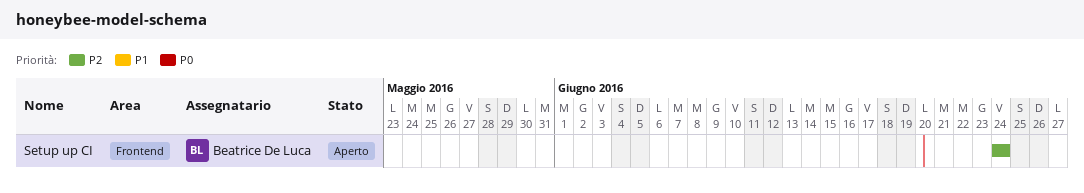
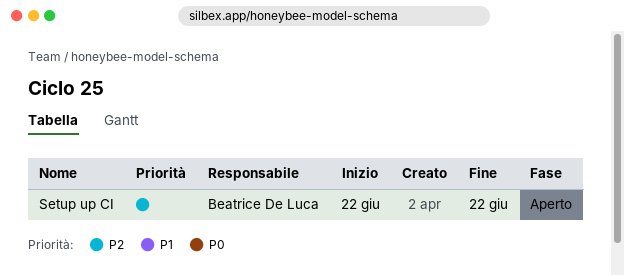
Setup up CI, start: Jun 24 -> Jun 22
Setup up CI, due: Jun 24 -> Jun 22

